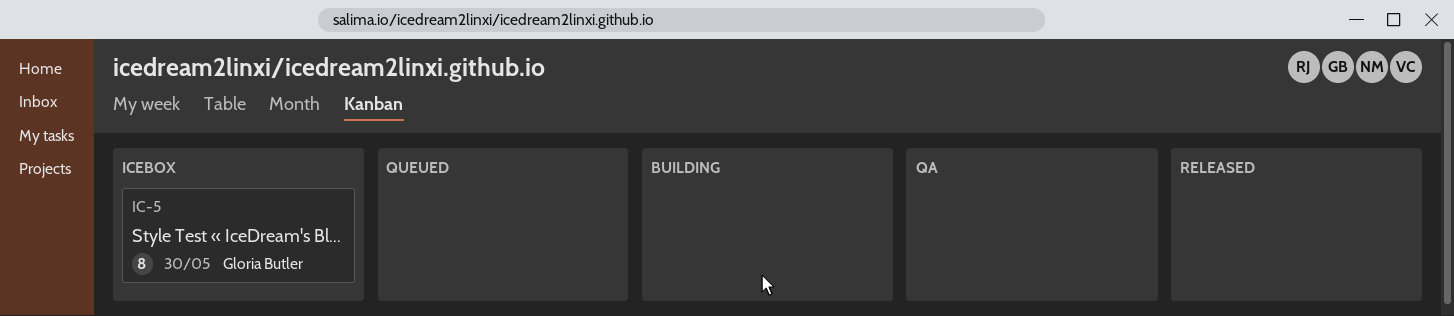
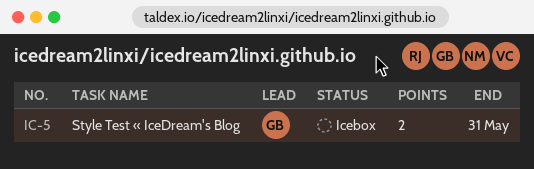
IC-5, estimate: 8 -> 2
IC-5, due: May 30 -> May 31

